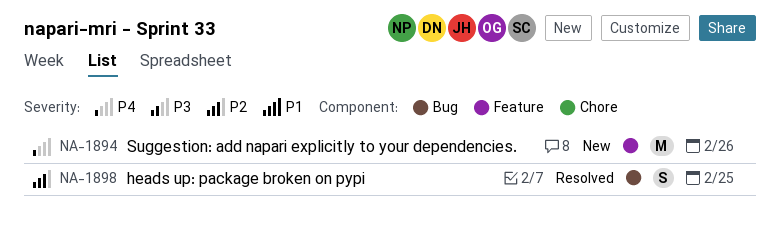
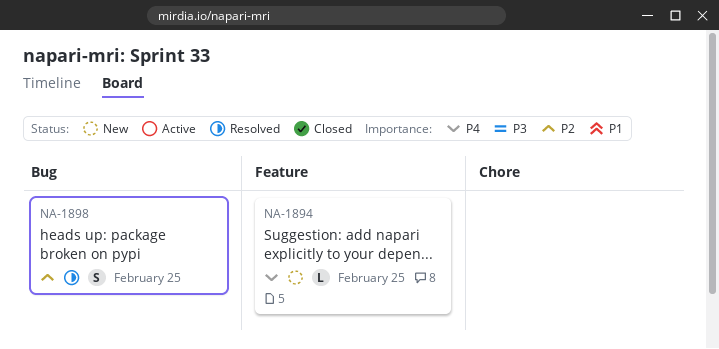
NA-1894, estimate: M -> L
NA-1894, due: Feb 26 -> Feb 25

